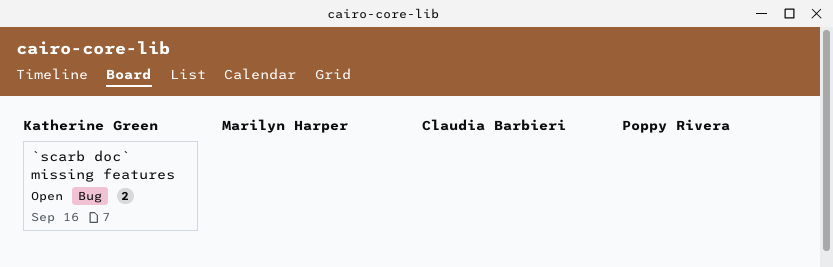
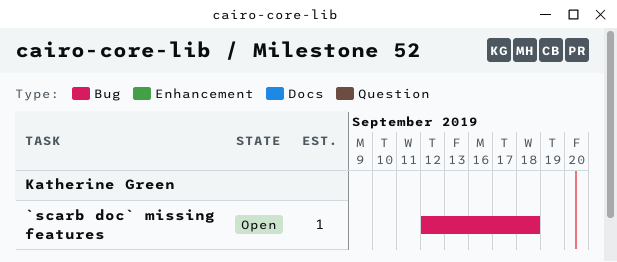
`scarb doc` missing features, estimate: 2 -> 1
`scarb doc` missing features, due: Sep 16 -> Sep 18

